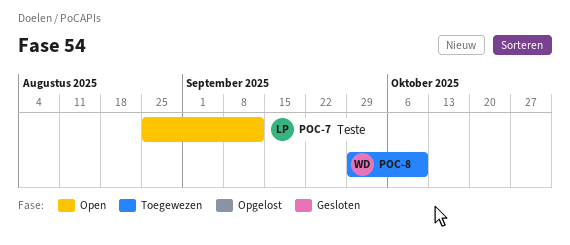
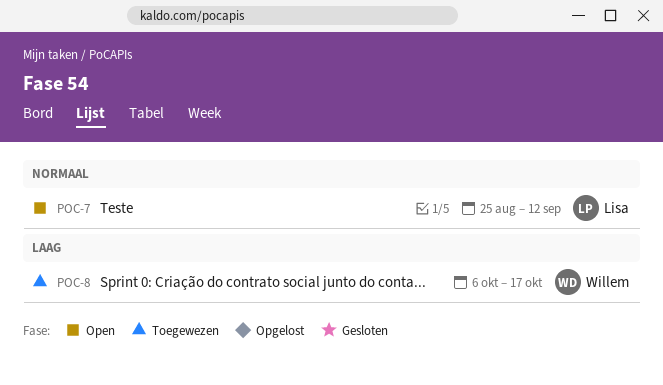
POC-8, start: Sep 29 -> Oct 6
POC-8, due: Oct 10 -> Oct 17

